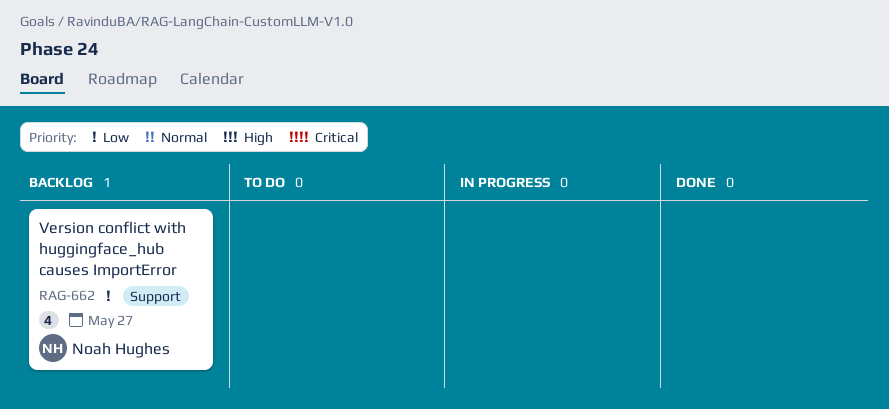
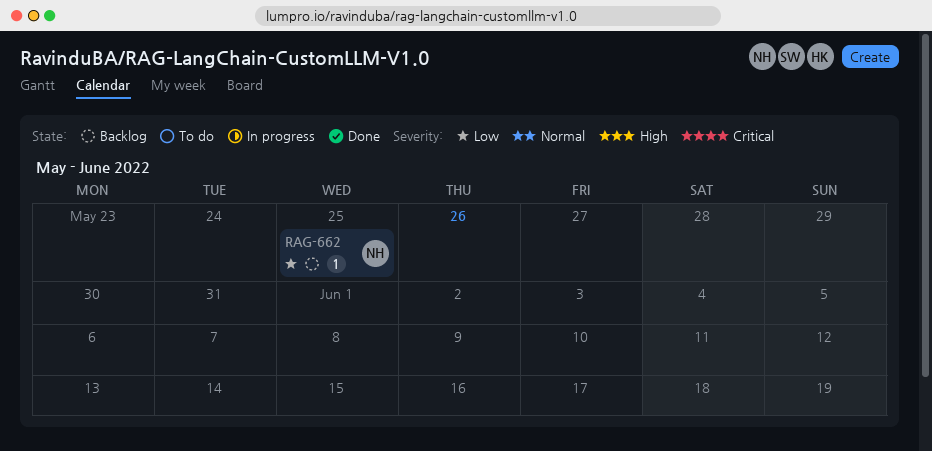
RAG-662, estimate: 4 -> 1
RAG-662, due: May 27 -> May 25

